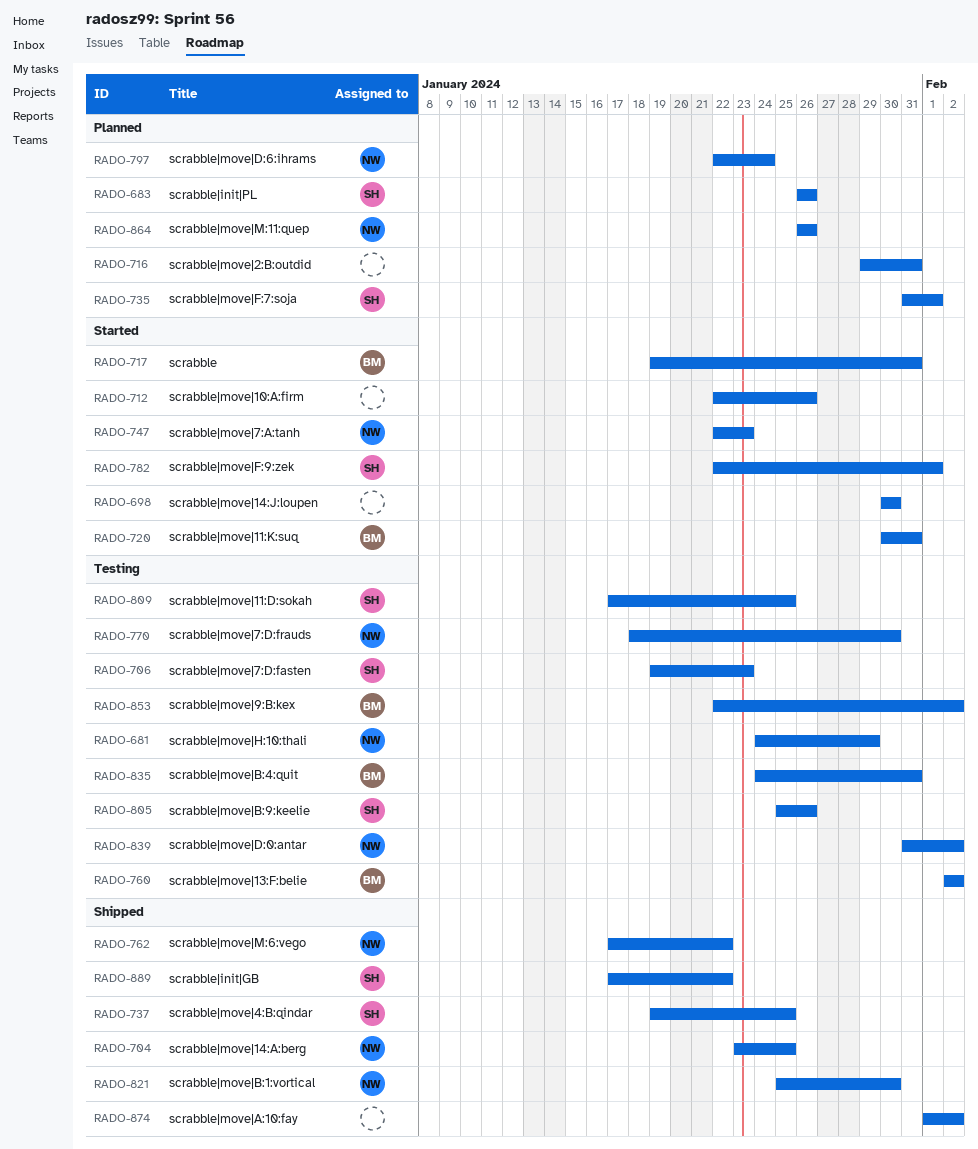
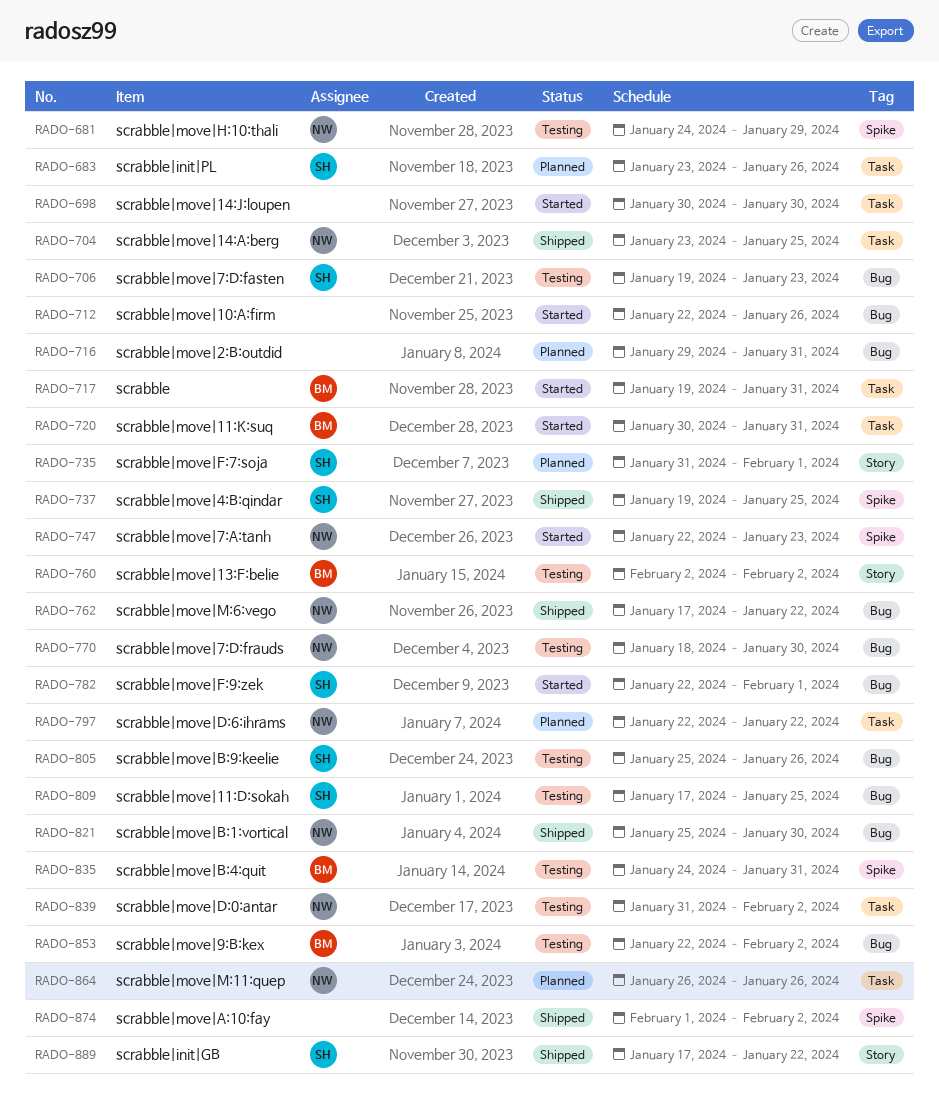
RADO-683, start: Jan 26 -> Jan 23
RADO-797, due: Jan 24 -> Jan 22

